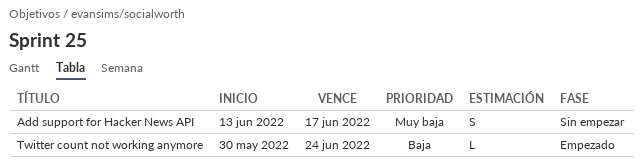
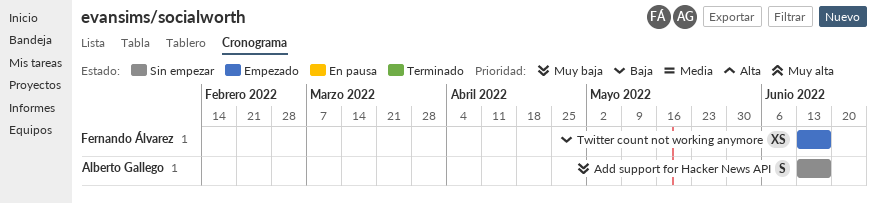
Twitter count not working anymore, estimate: L -> XS
Twitter count not working anymore, start: May 30 -> Jun 13
Twitter count not working anymore, due: Jun 24 -> Jun 17

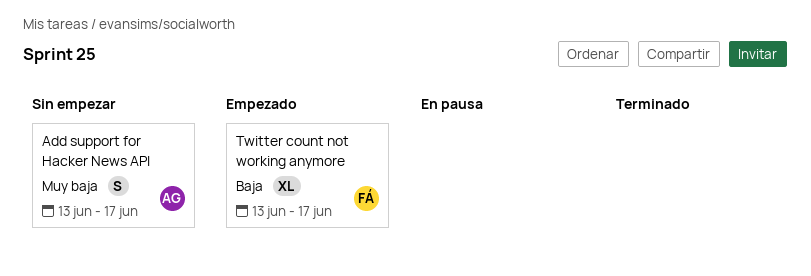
Twitter count not working anymore, estimate: XS -> XL

